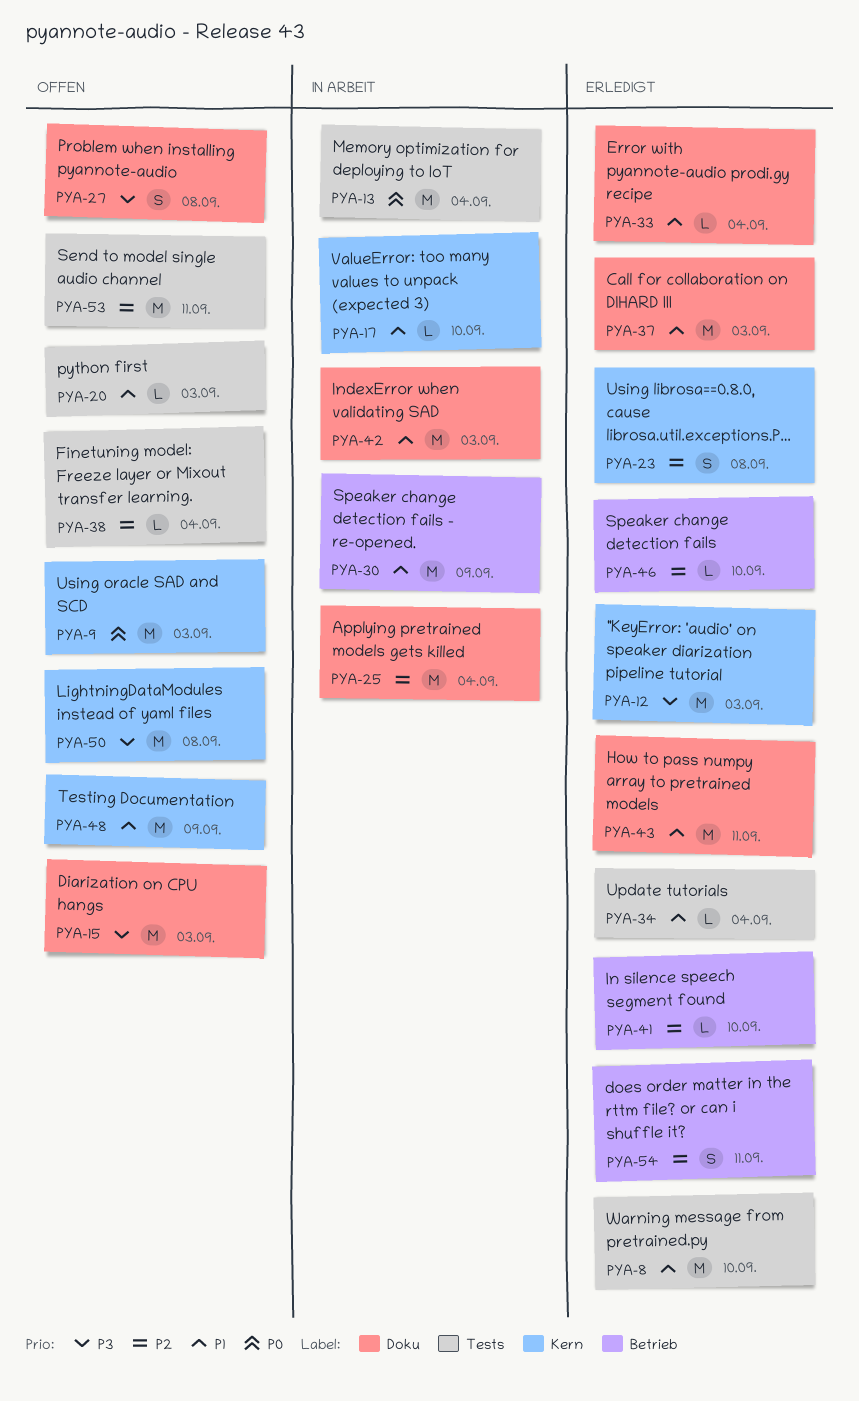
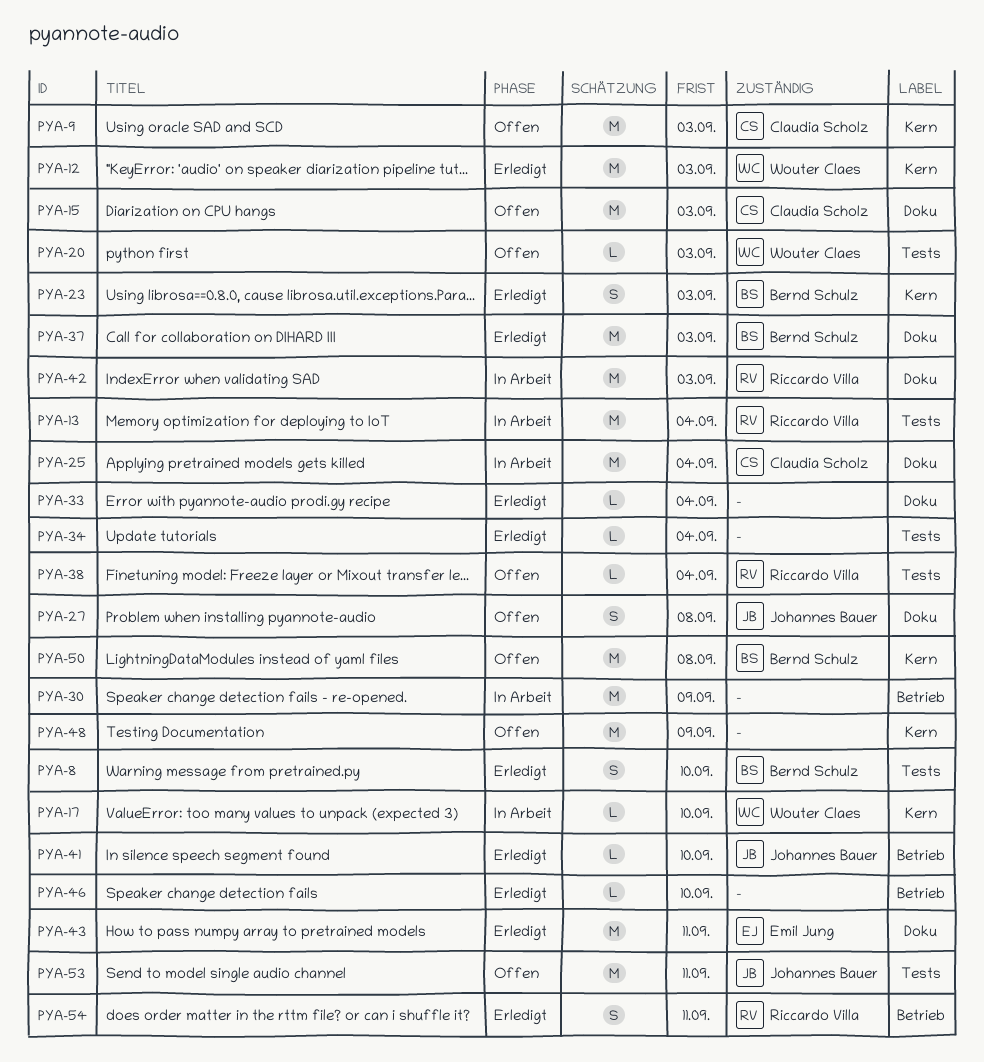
PYA-8, estimate: M -> S
PYA-23, due: Sep 8 -> Sep 3

